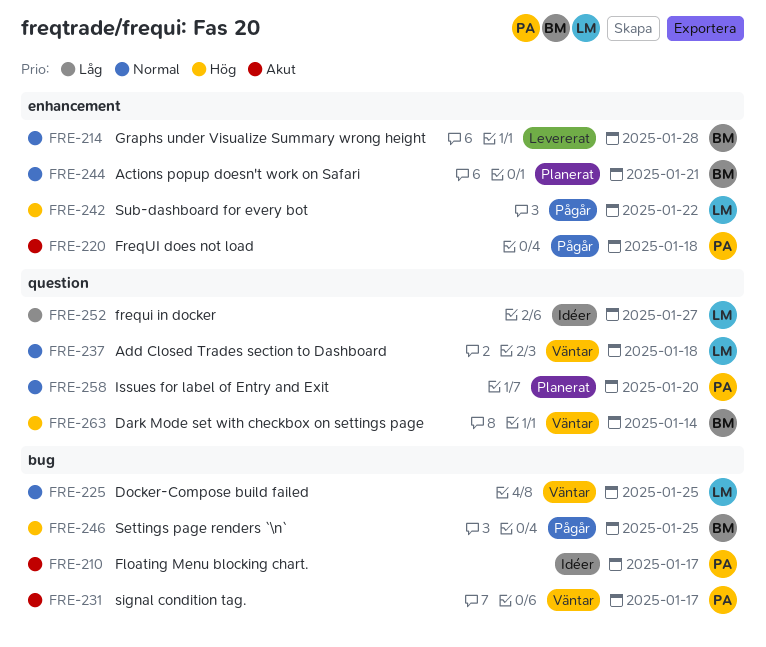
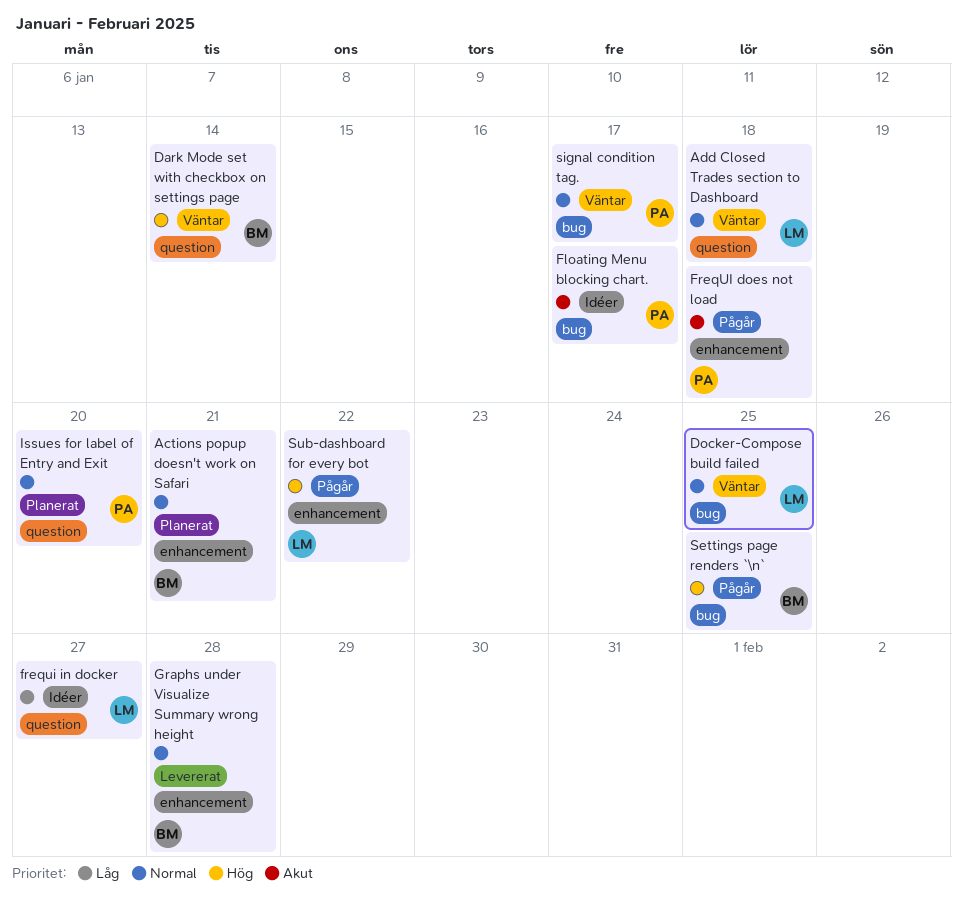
signal condition tag., priority: Akut -> Normal

